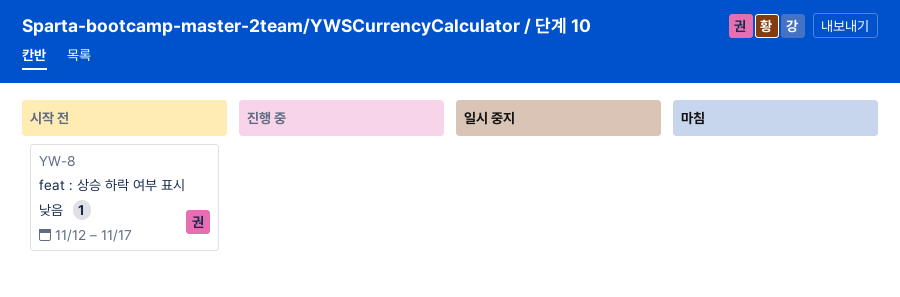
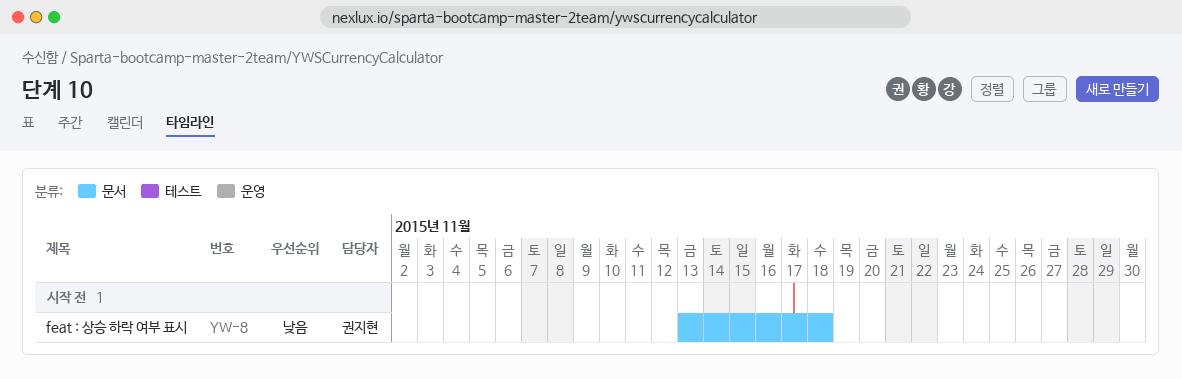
YW-8, start: Nov 12 -> Nov 13
YW-8, due: Nov 17 -> Nov 18

